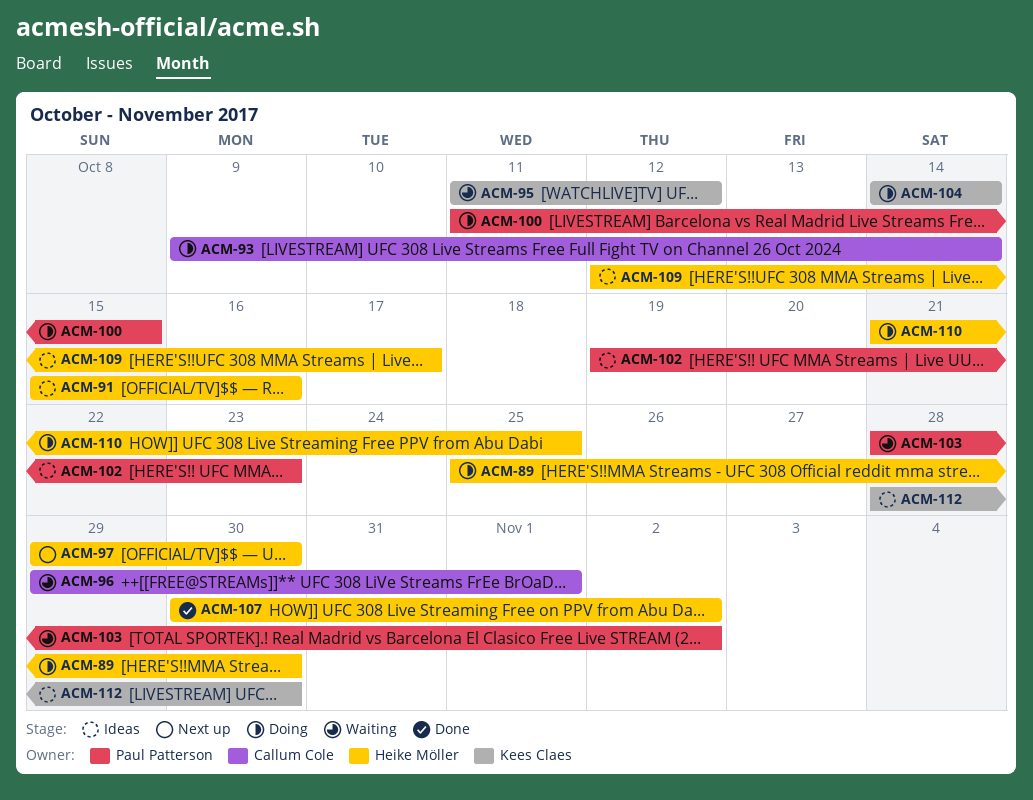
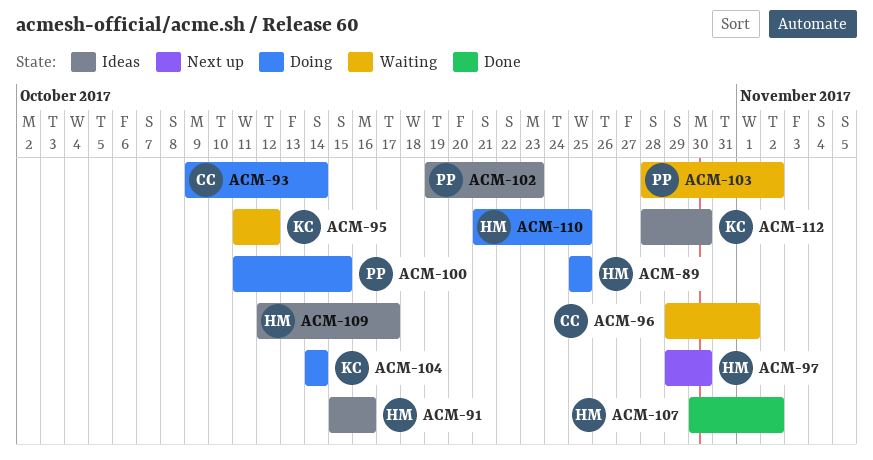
ACM-89, due: Oct 30 -> Oct 25

